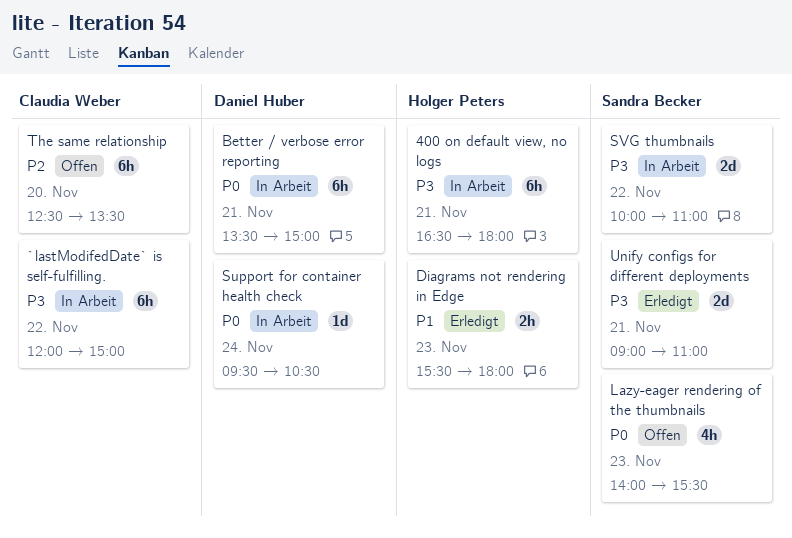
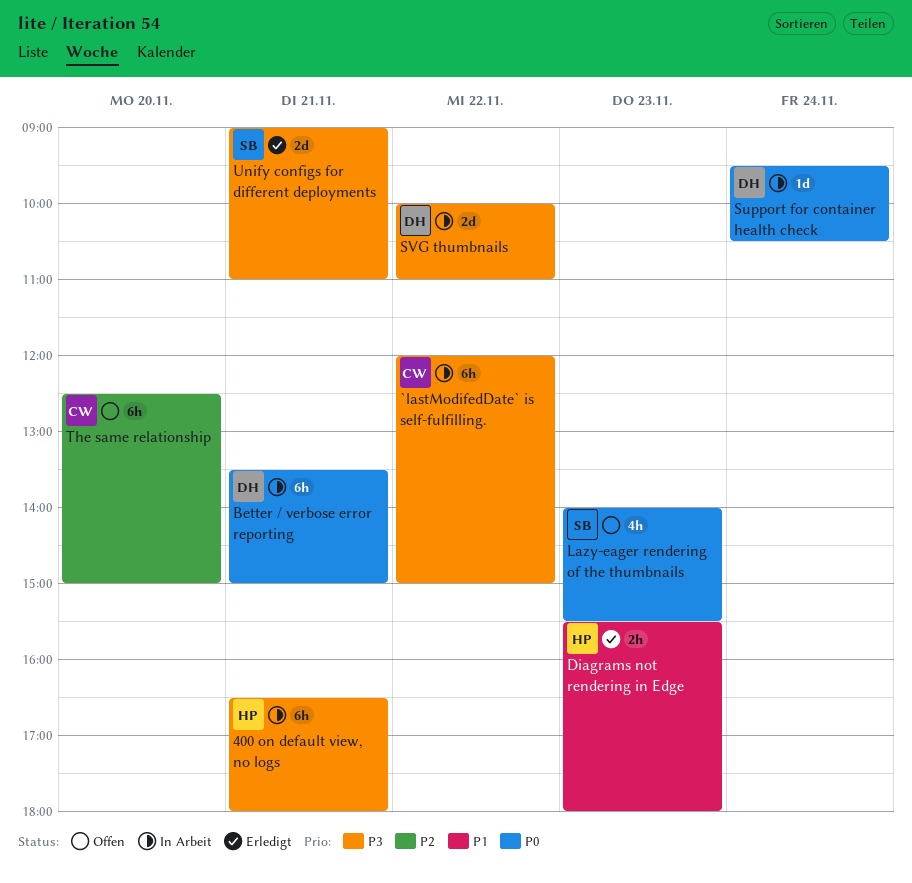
SVG thumbnails, owner: Sandra Becker -> Daniel Huber
The same relationship, ends: 13:30 -> 15:00

